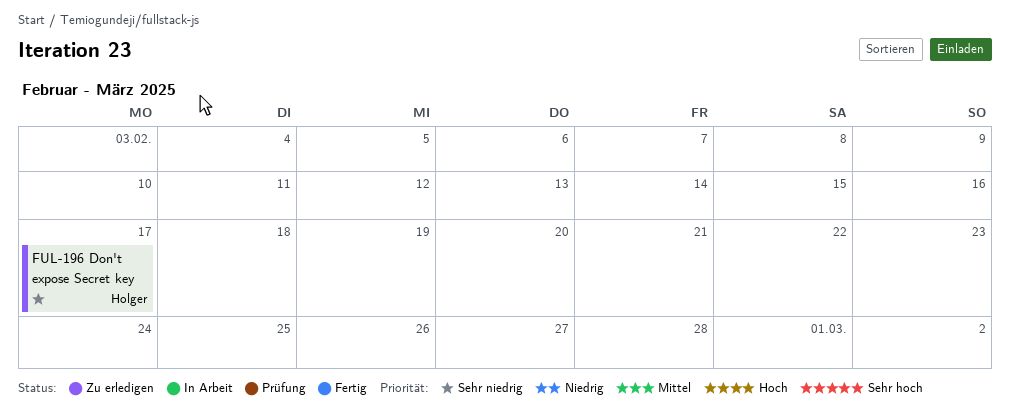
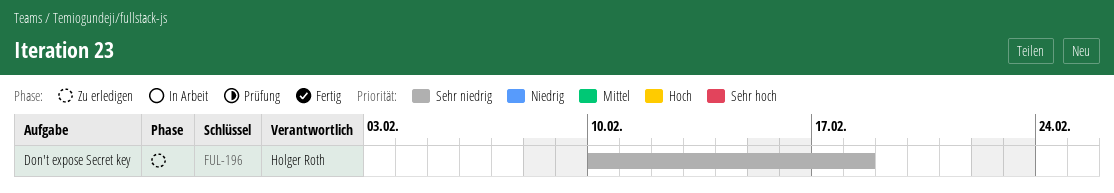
FUL-196, due: Feb 17 -> Feb 18

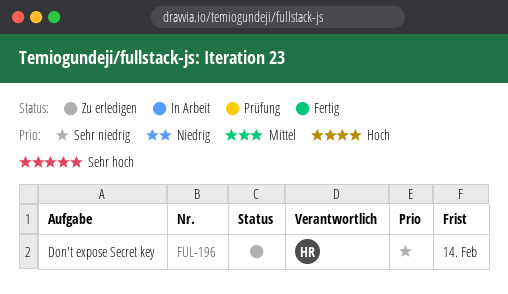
FUL-196, due: Feb 18 -> Feb 14

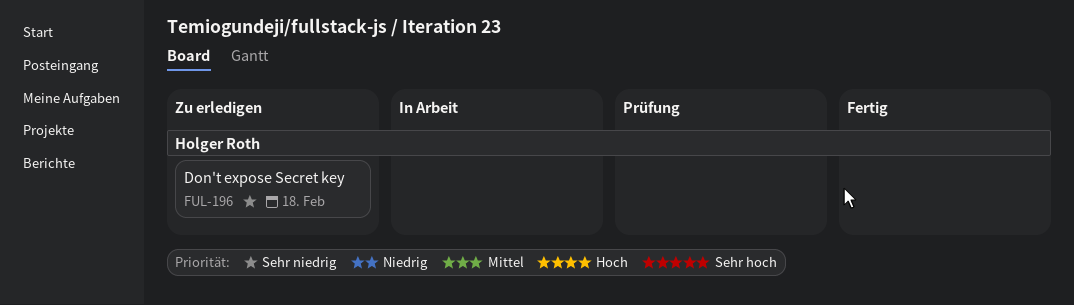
FUL-196, due: Feb 14 -> Feb 18

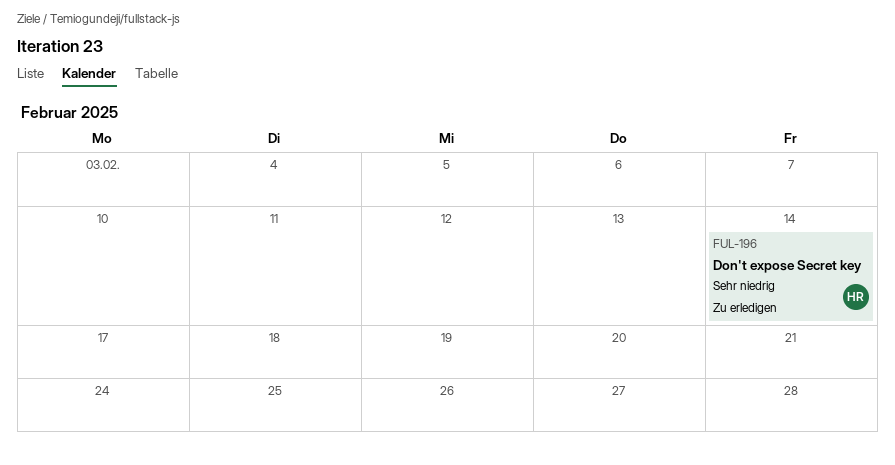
FUL-196, due: Feb 18 -> Feb 14

